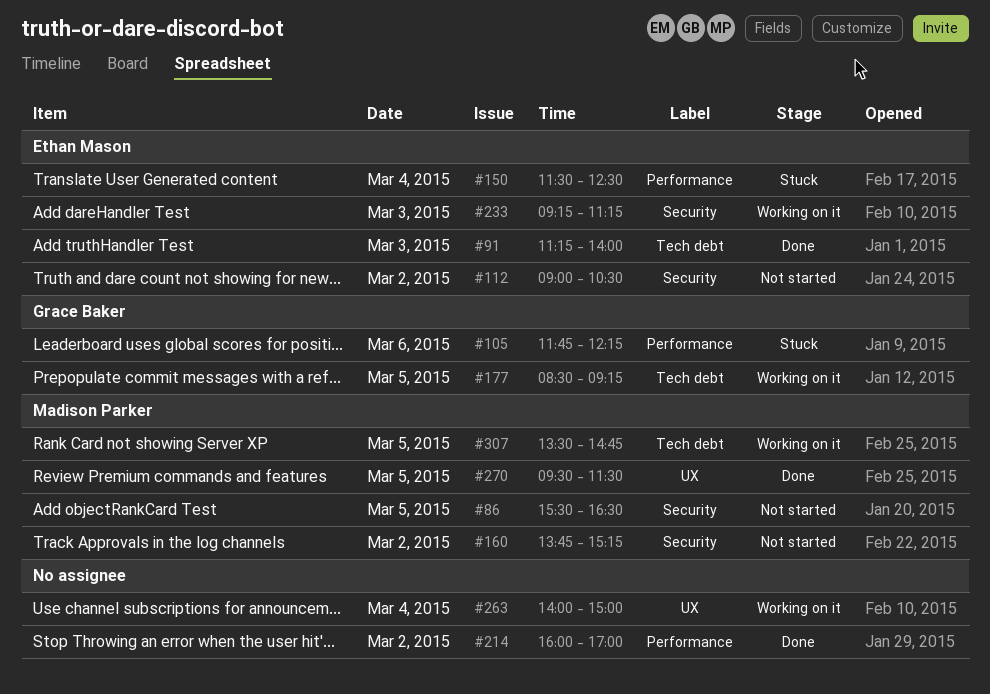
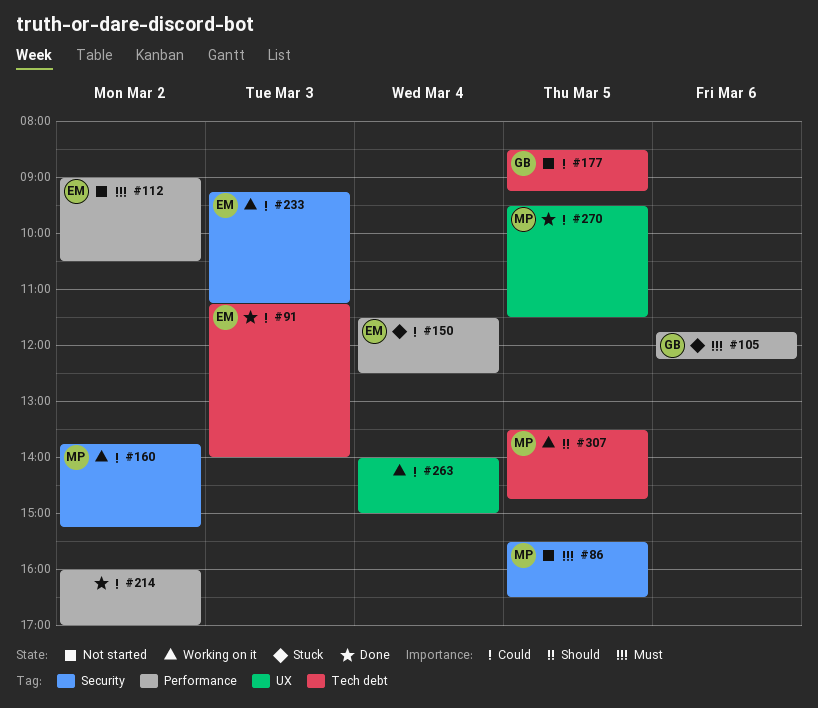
#112, label: Security -> Performance
#160, status: Not started -> Working on it
#177, status: Working on it -> Not started

